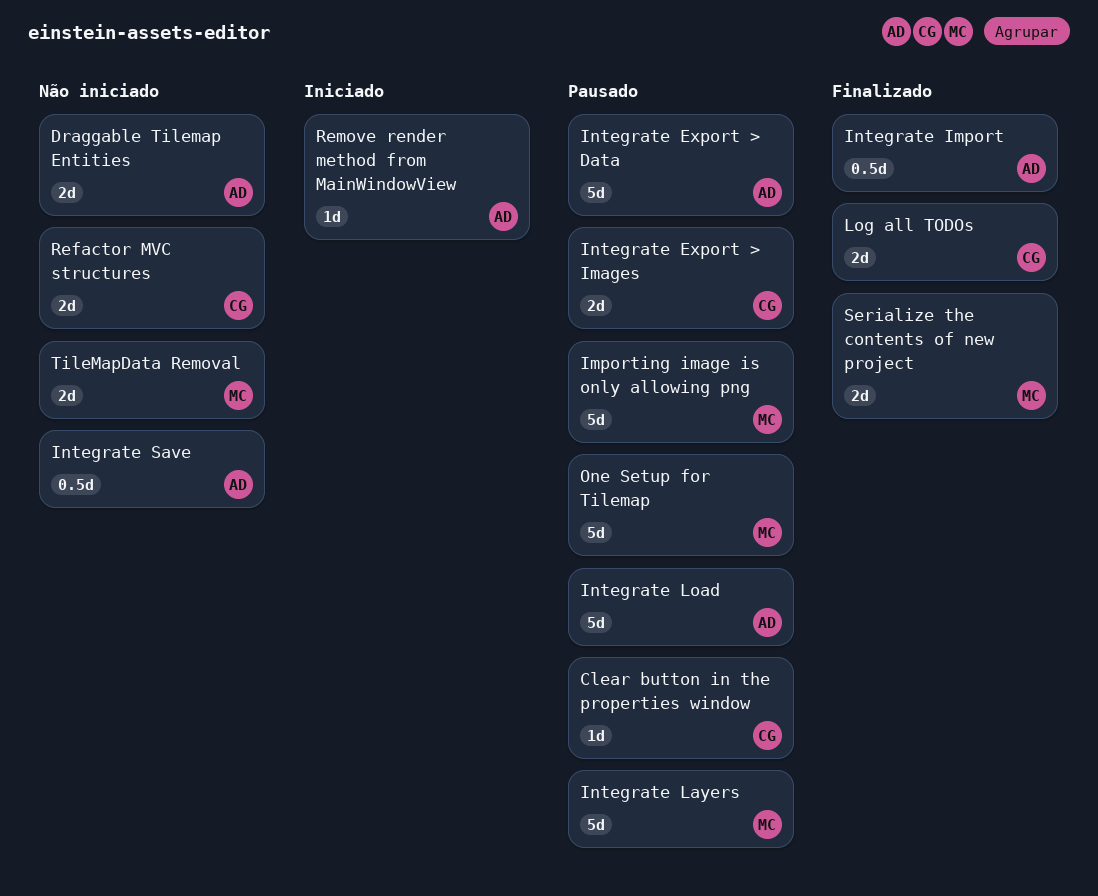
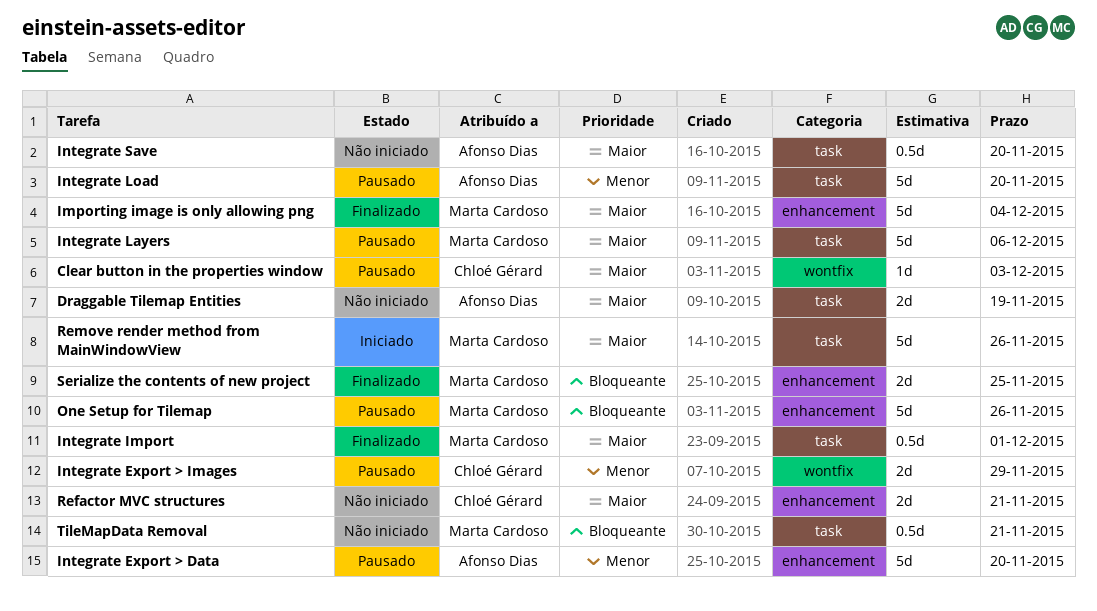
Importing image is only allowing png, status: Pausado -> Finalizado
Integrate Import, owner: Afonso Dias -> Marta Cardoso
Log all TODOs: present -> none
Remove render method from MainWindowView, owner: Afonso Dias -> Marta Cardoso
Remove render method from MainWindowView, estimate: 1d -> 5d
TileMapData Removal, estimate: 2d -> 0.5d

